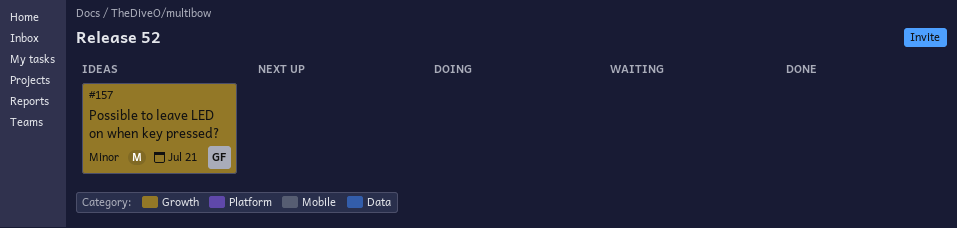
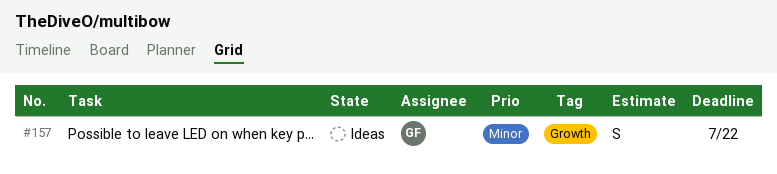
#157, estimate: M -> S
#157, due: Jul 21 -> Jul 22

